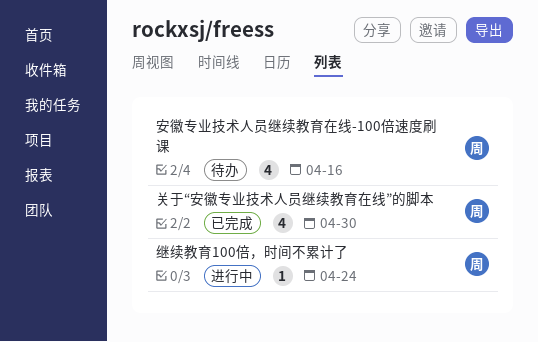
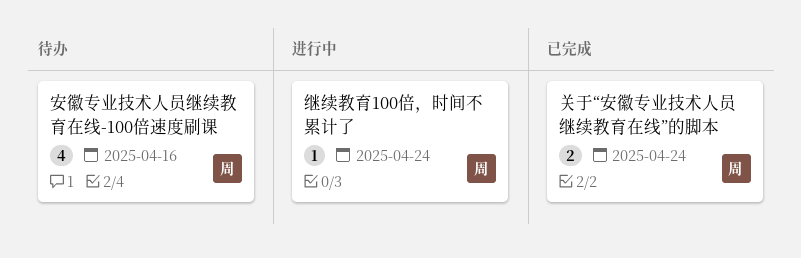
关于“安徽专业技术人员继续教育在线”的脚本, estimate: 4 -> 2
关于“安徽专业技术人员继续教育在线”的脚本, due: Apr 30 -> Apr 24

